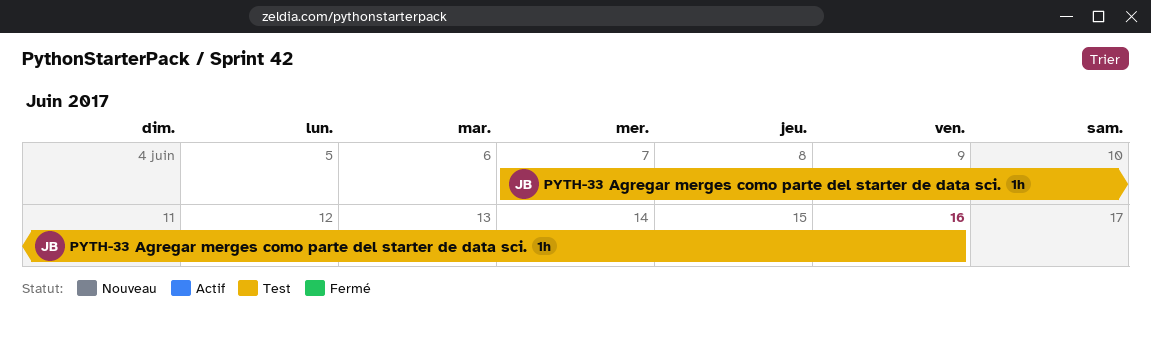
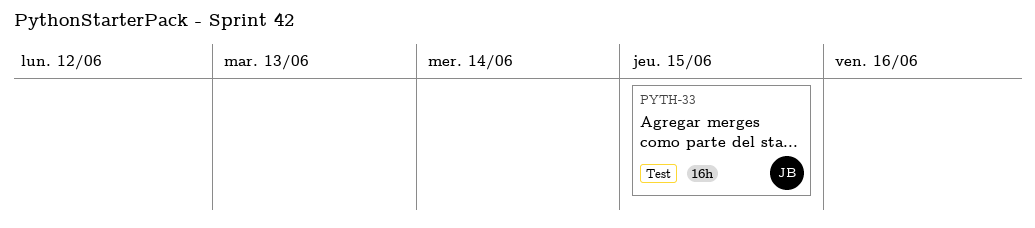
PYTH-33, estimate: 1h -> 16h
PYTH-33, due: Jun 16 -> Jun 15

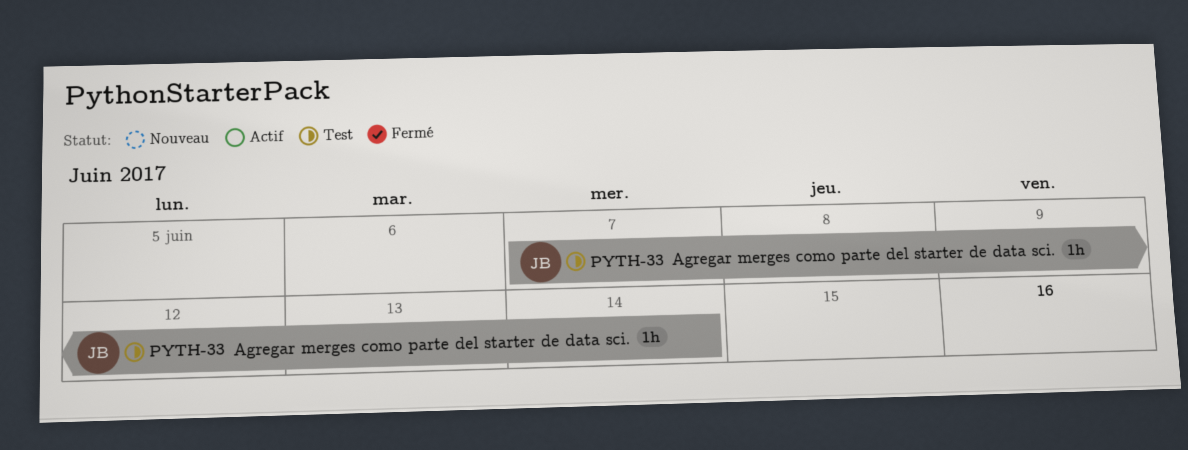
PYTH-33, estimate: 16h -> 1h
PYTH-33, due: Jun 15 -> Jun 14

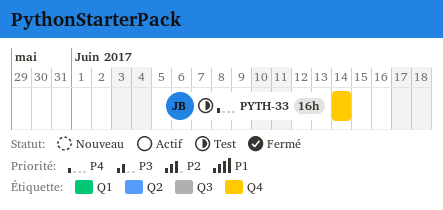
PYTH-33, estimate: 1h -> 16h
PYTH-33, start: Jun 7 -> Jun 14

